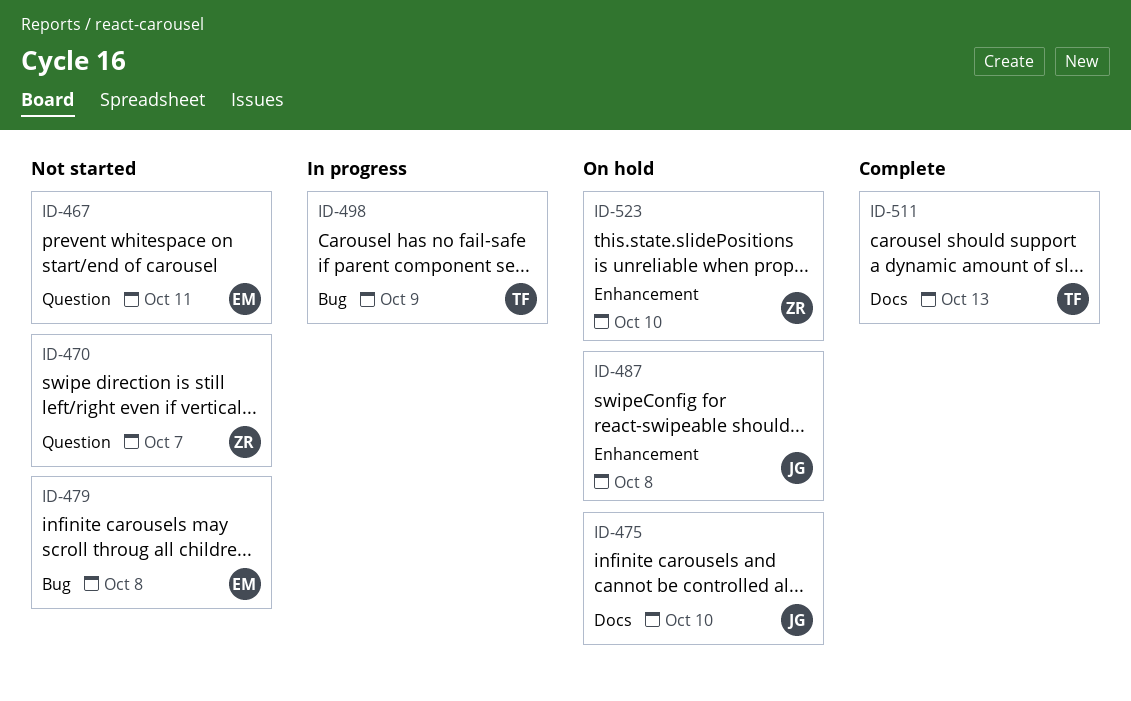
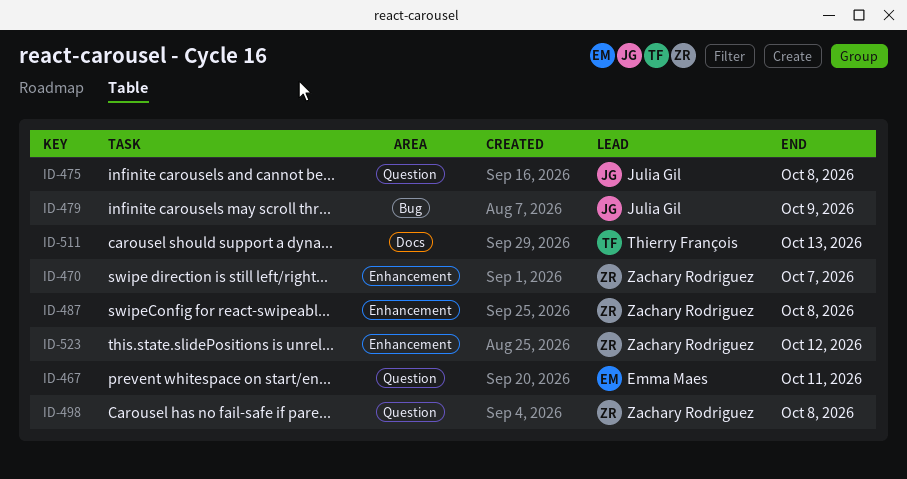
ID-470, label: Question -> Enhancement
ID-475, label: Docs -> Question
ID-475, due: Oct 10 -> Oct 8
ID-479, owner: Emma Maes -> Julia Gil
ID-479, due: Oct 8 -> Oct 9
ID-487, owner: Julia Gil -> Zachary Rodriguez
ID-498, owner: Thierry François -> Zachary Rodriguez
ID-498, label: Bug -> Question
ID-498, due: Oct 9 -> Oct 8
ID-523, due: Oct 10 -> Oct 12

